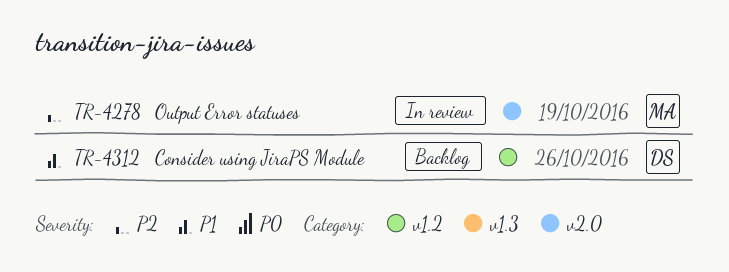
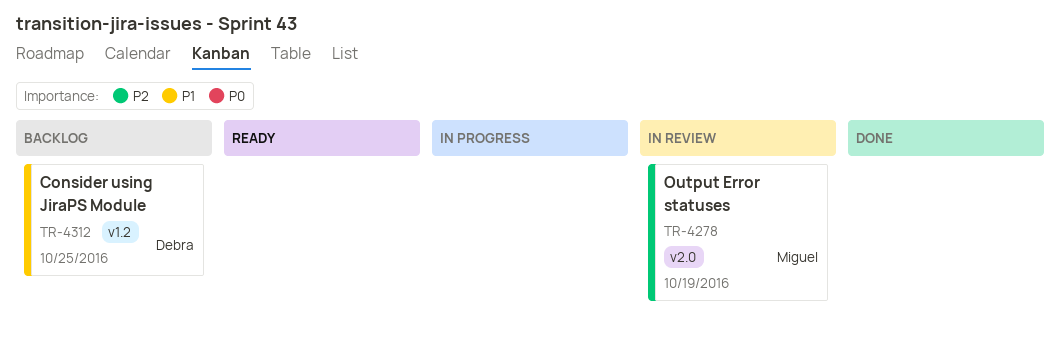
TR-4312, due: Oct 26 -> Oct 25

